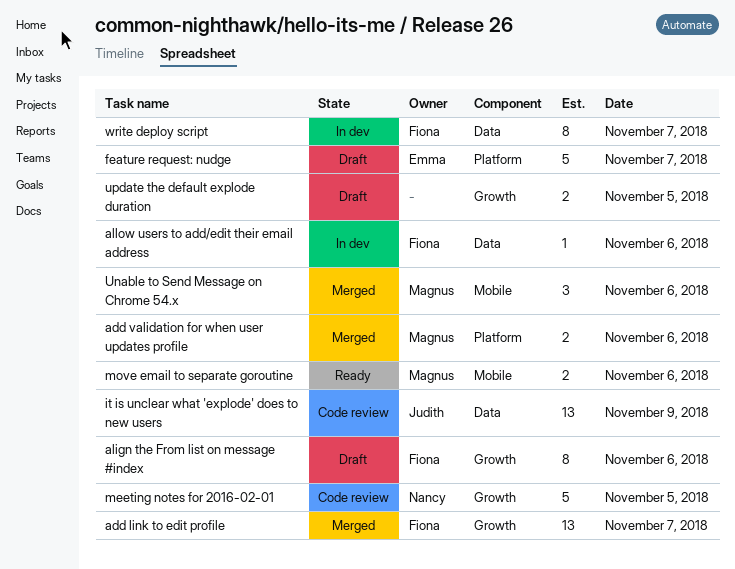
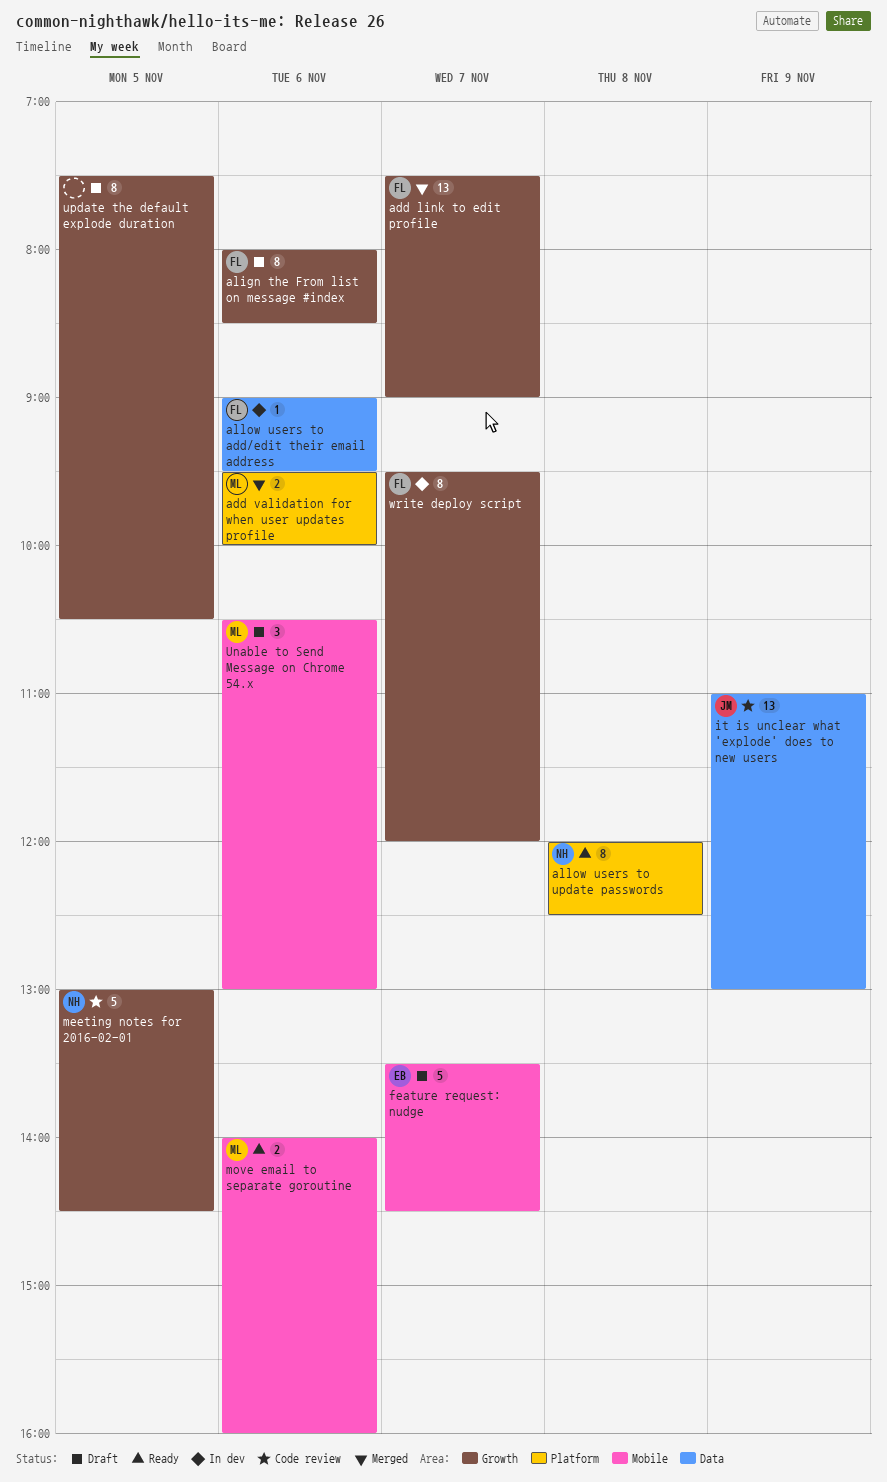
allow users to update passwords: none -> present
feature request: nudge, label: Platform -> Mobile
Unable to Send Message on Chrome 54.x, status: Merged -> Draft
update the default explode duration, estimate: 2 -> 8
write deploy script, label: Data -> Growth

